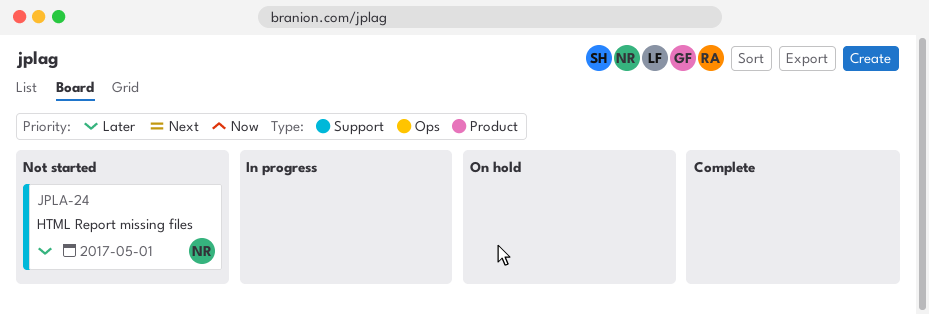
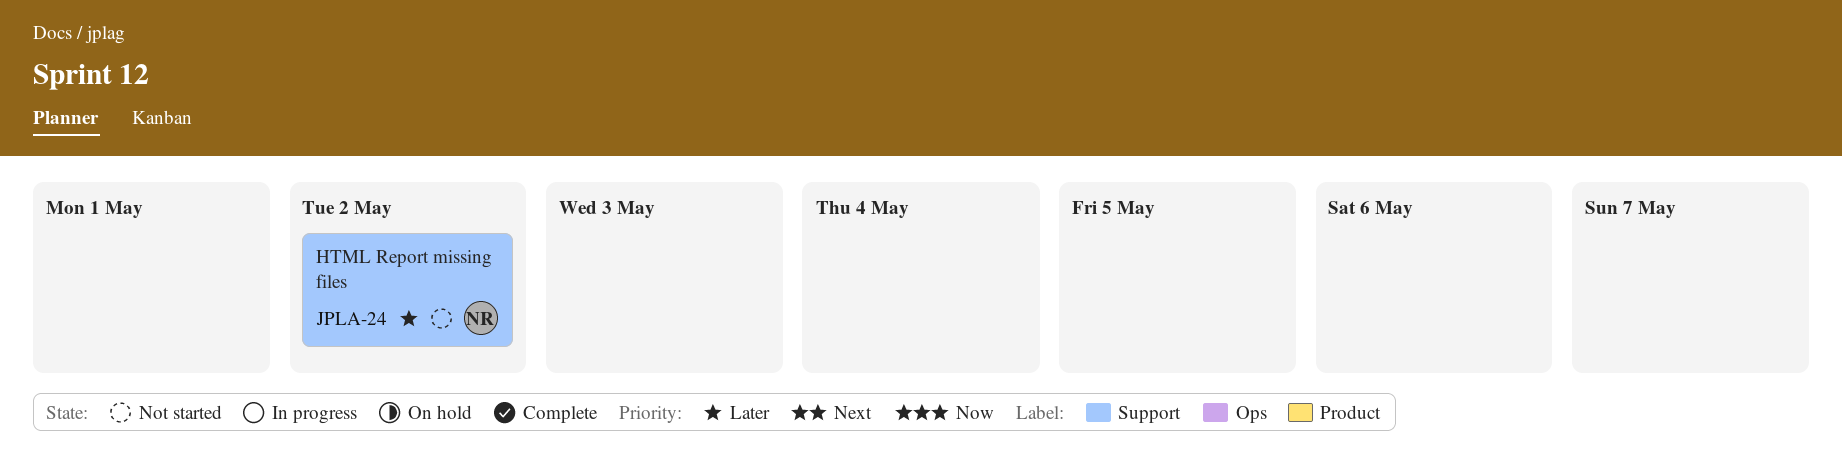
JPLA-24, due: May 1 -> May 2

